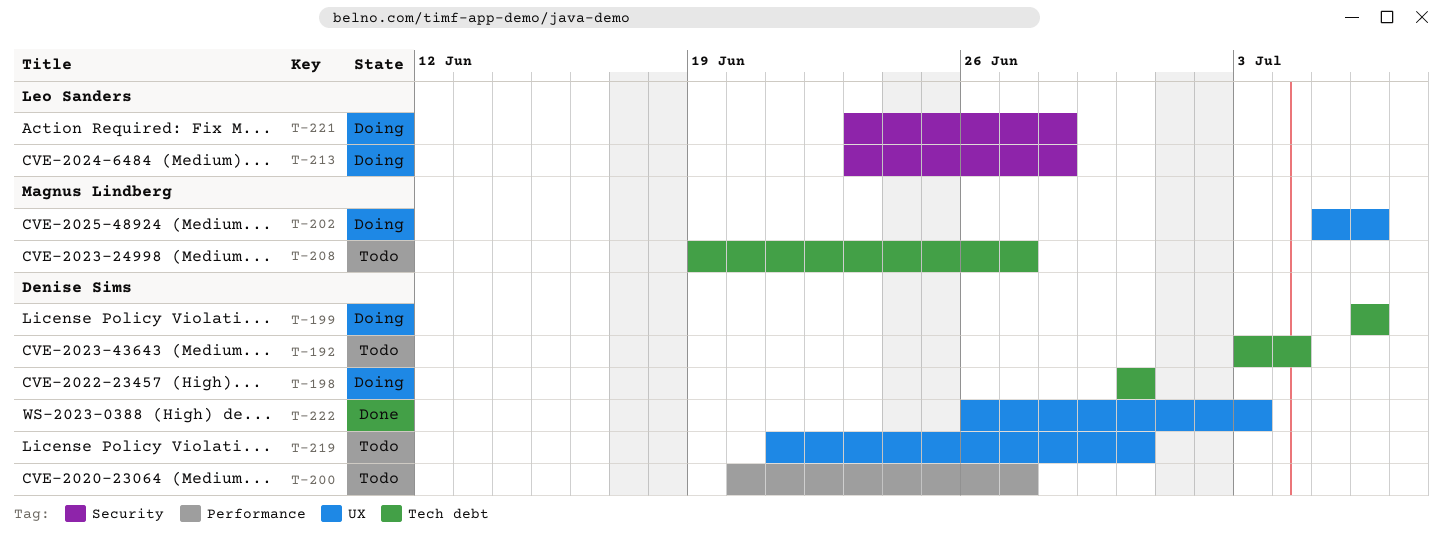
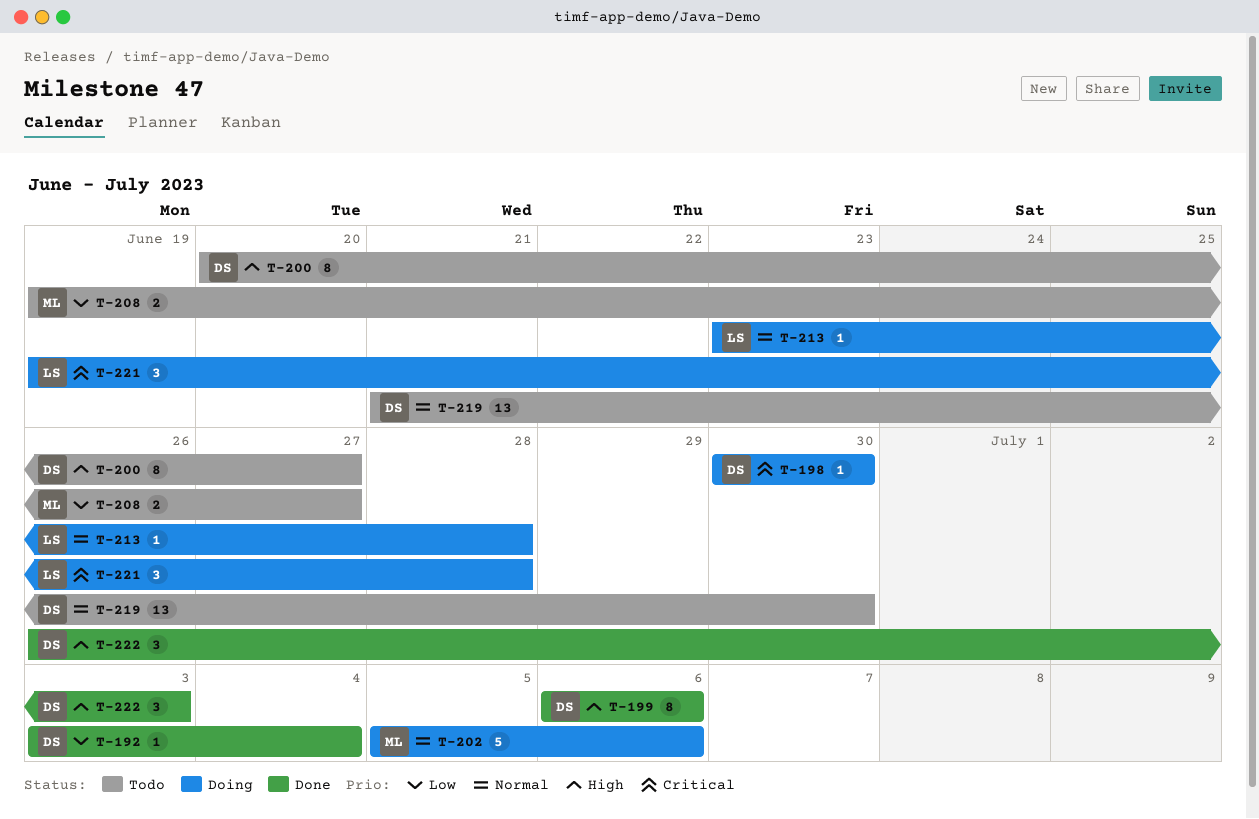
T-192, status: Todo -> Done
T-199, status: Doing -> Done
T-221, start: Jun 23 -> Jun 19

